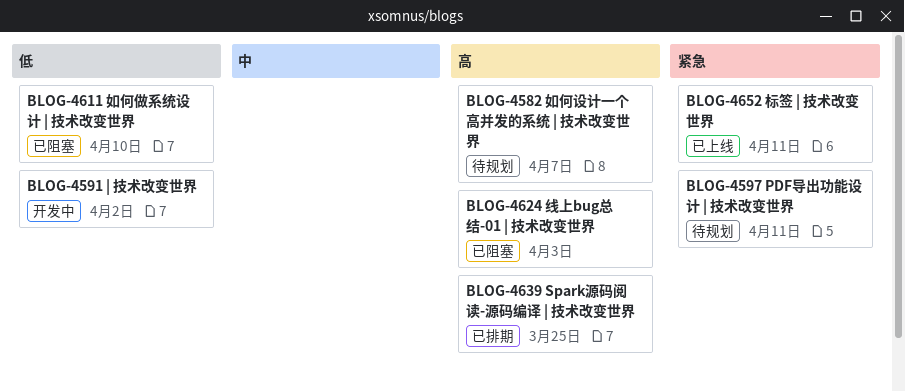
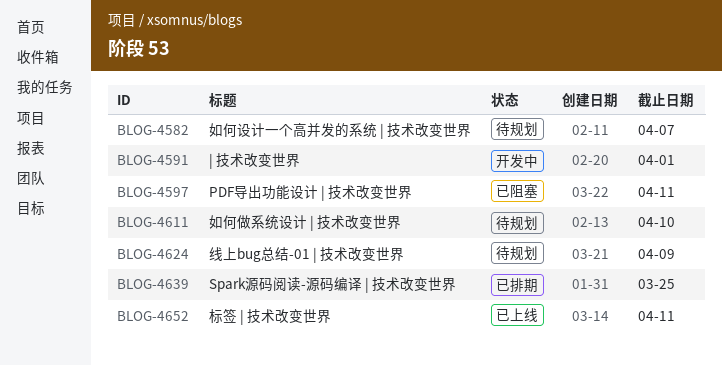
BLOG-4591, due: Apr 2 -> Apr 1
BLOG-4597, status: 待规划 -> 已阻塞
BLOG-4611, status: 已阻塞 -> 待规划
BLOG-4624, status: 已阻塞 -> 待规划
BLOG-4624, due: Apr 3 -> Apr 9

